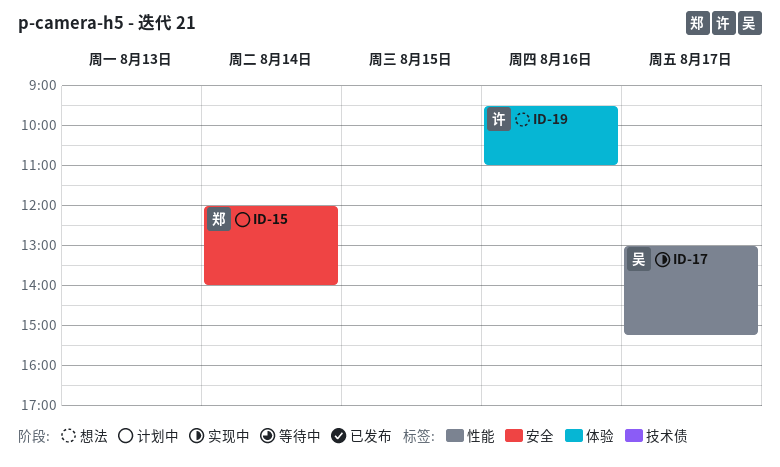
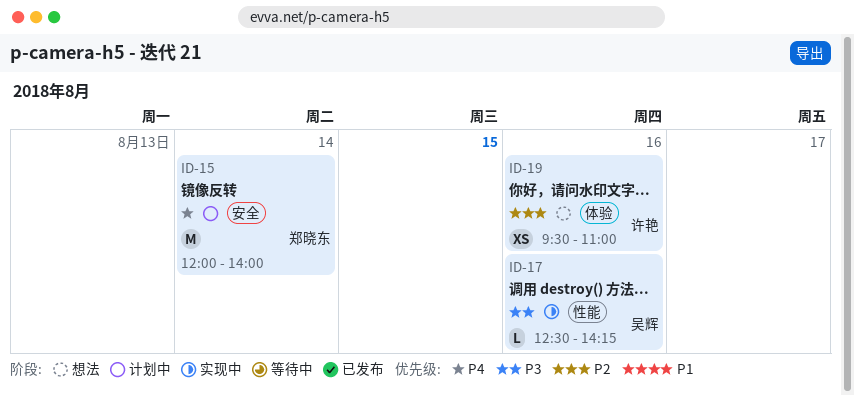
ID-17, day: Aug 17 -> Aug 16
ID-17, begins: 13:00 -> 12:30
ID-17, ends: 15:15 -> 14:15

